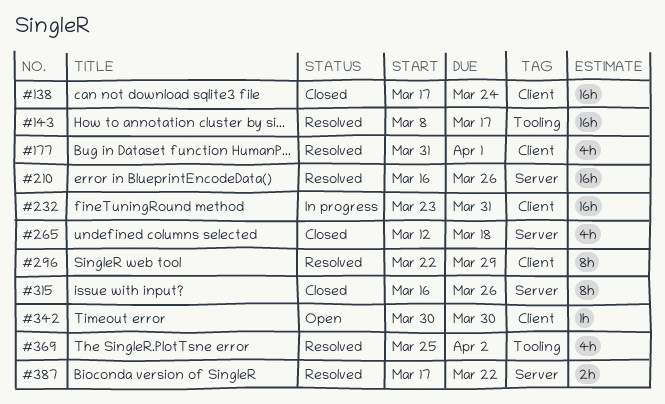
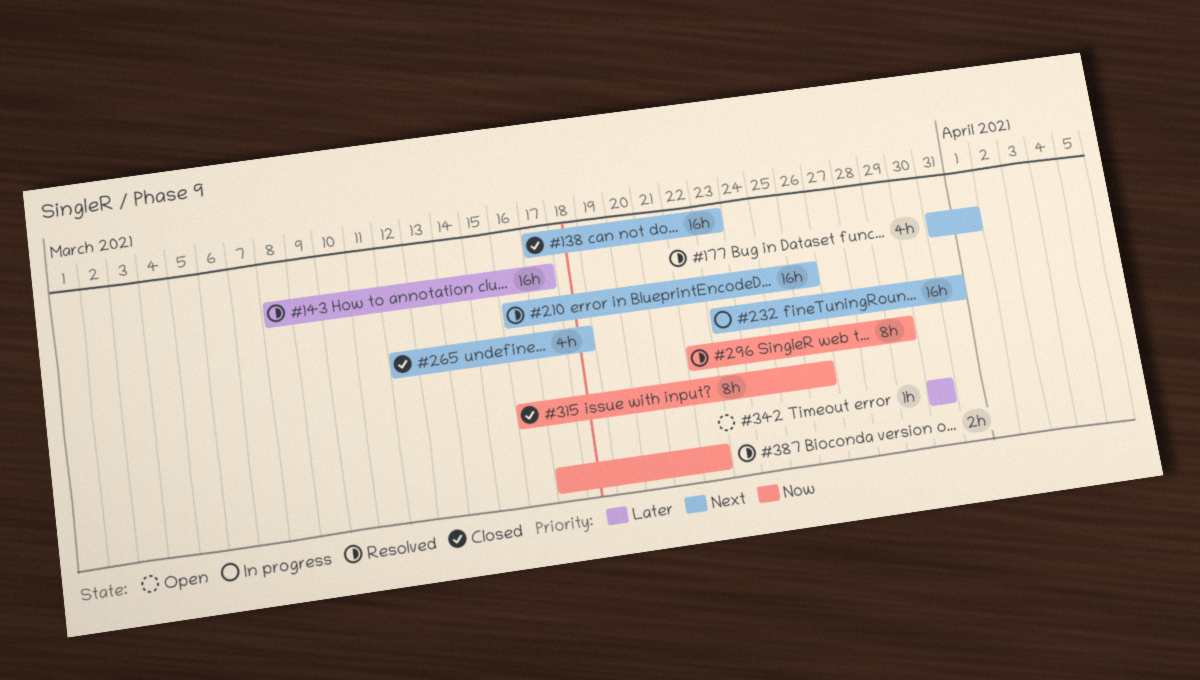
#138, due: Mar 24 -> Mar 23
#369: present -> none

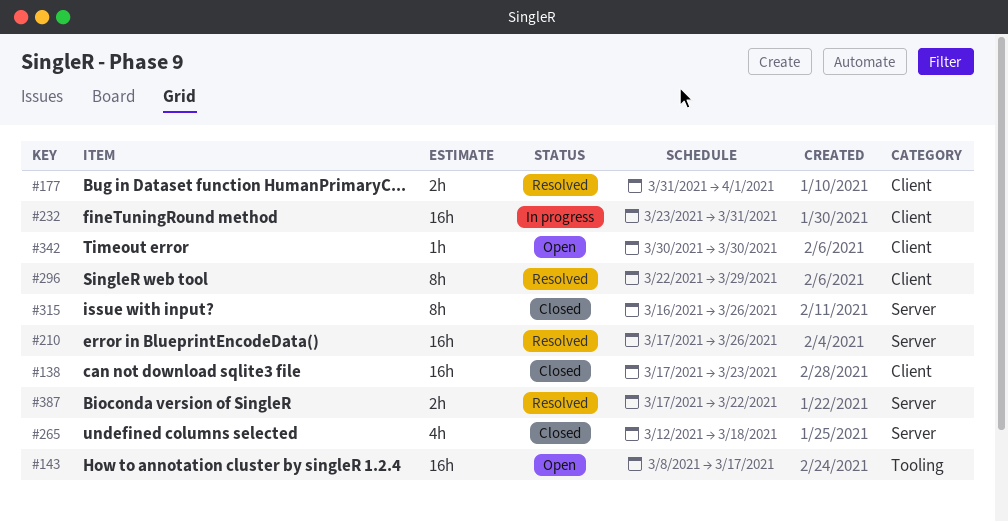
#143, status: Resolved -> Open
#177, estimate: 4h -> 2h
#210, start: Mar 16 -> Mar 17

